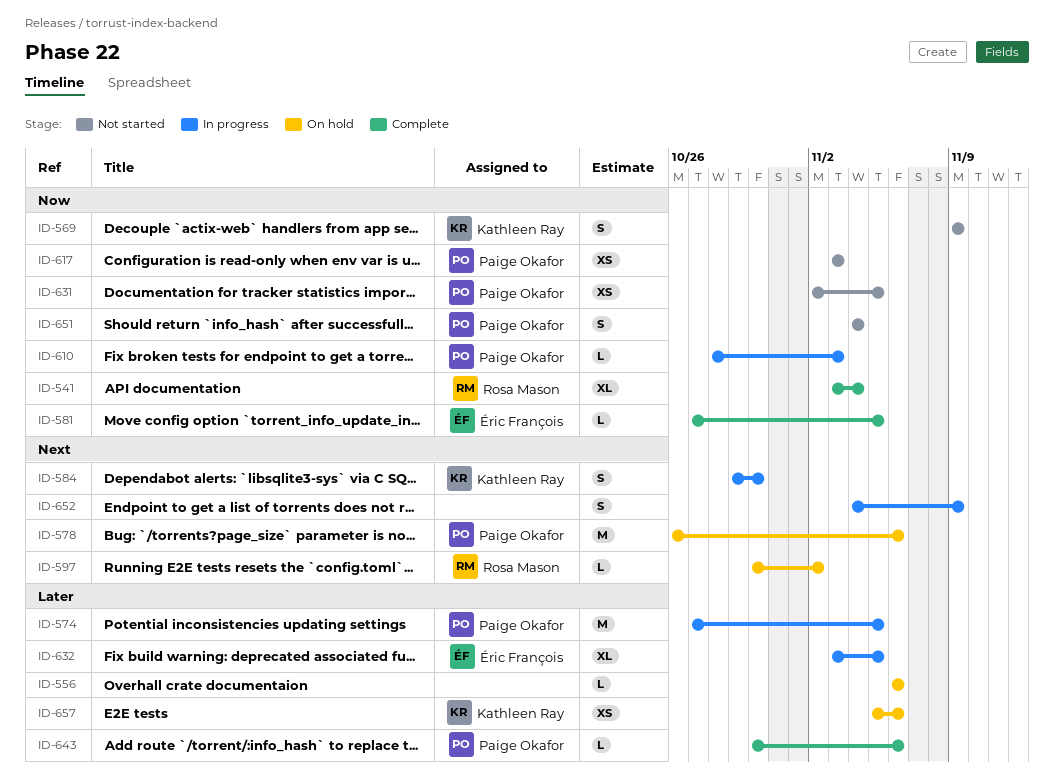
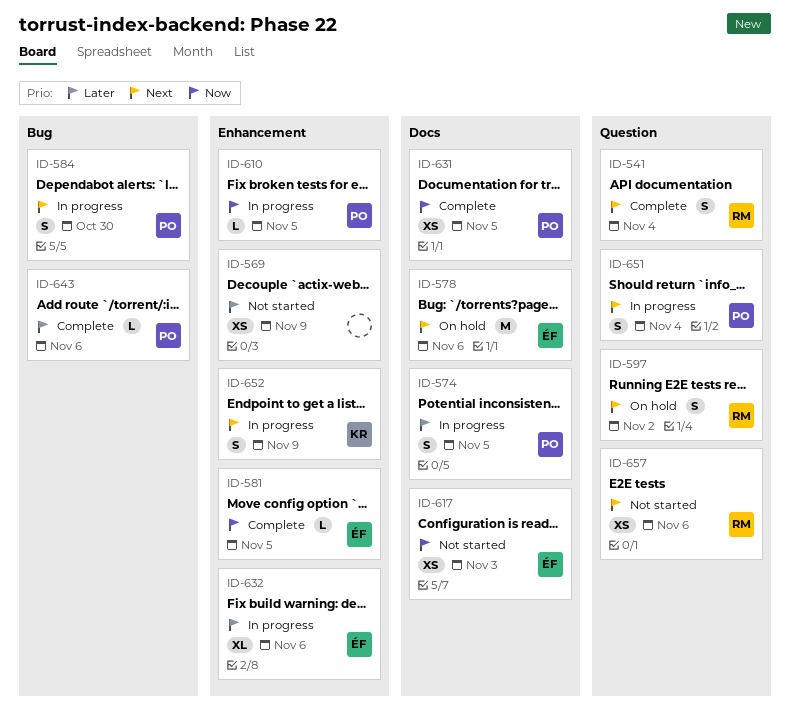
ID-541, priority: Now -> Next
ID-541, estimate: XL -> S
ID-556: present -> none
ID-569, owner: Kathleen Ray -> none
ID-569, priority: Now -> Later
ID-569, estimate: S -> XS
ID-574, estimate: M -> S
ID-578, owner: Paige Okafor -> Éric François
ID-584, owner: Kathleen Ray -> Paige Okafor
ID-597, estimate: L -> S
ID-610, due: Nov 3 -> Nov 5
ID-617, owner: Paige Okafor -> Éric François
ID-631, status: Not started -> Complete
ID-632, due: Nov 5 -> Nov 6
ID-651, status: Not started -> In progress
ID-651, priority: Now -> Next
ID-652, owner: none -> Kathleen Ray
ID-657, status: On hold -> Not started
ID-657, owner: Kathleen Ray -> Rosa Mason
ID-657, priority: Later -> Next

